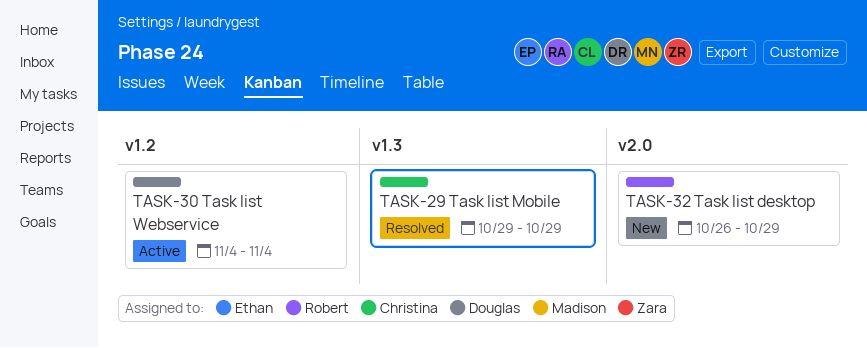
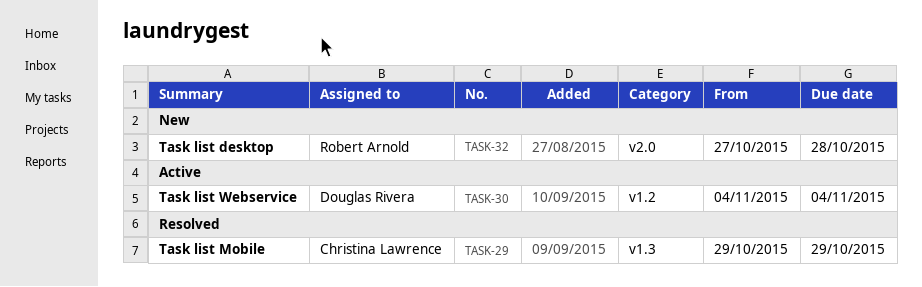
TASK-32, start: Oct 26 -> Oct 27
TASK-32, due: Oct 29 -> Oct 28

